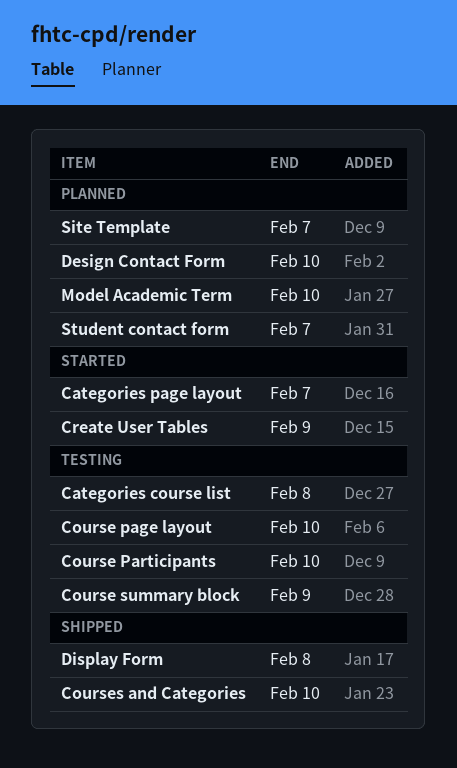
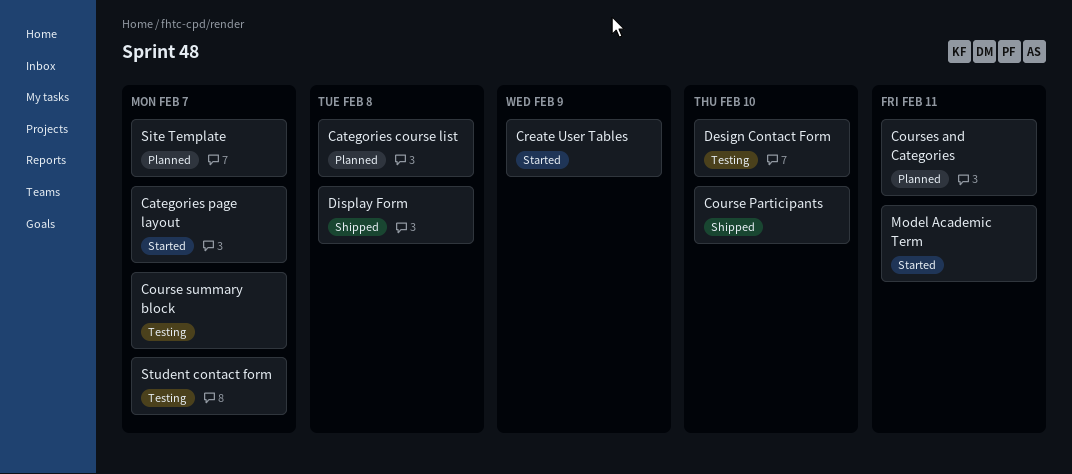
Categories course list, status: Testing -> Planned
Course page layout: present -> none
Course Participants, status: Testing -> Shipped
Course summary block, due: Feb 9 -> Feb 7
Courses and Categories, status: Shipped -> Planned
Courses and Categories, due: Feb 10 -> Feb 11
Design Contact Form, status: Planned -> Testing
Model Academic Term, status: Planned -> Started
Model Academic Term, due: Feb 10 -> Feb 11
Student contact form, status: Planned -> Testing

